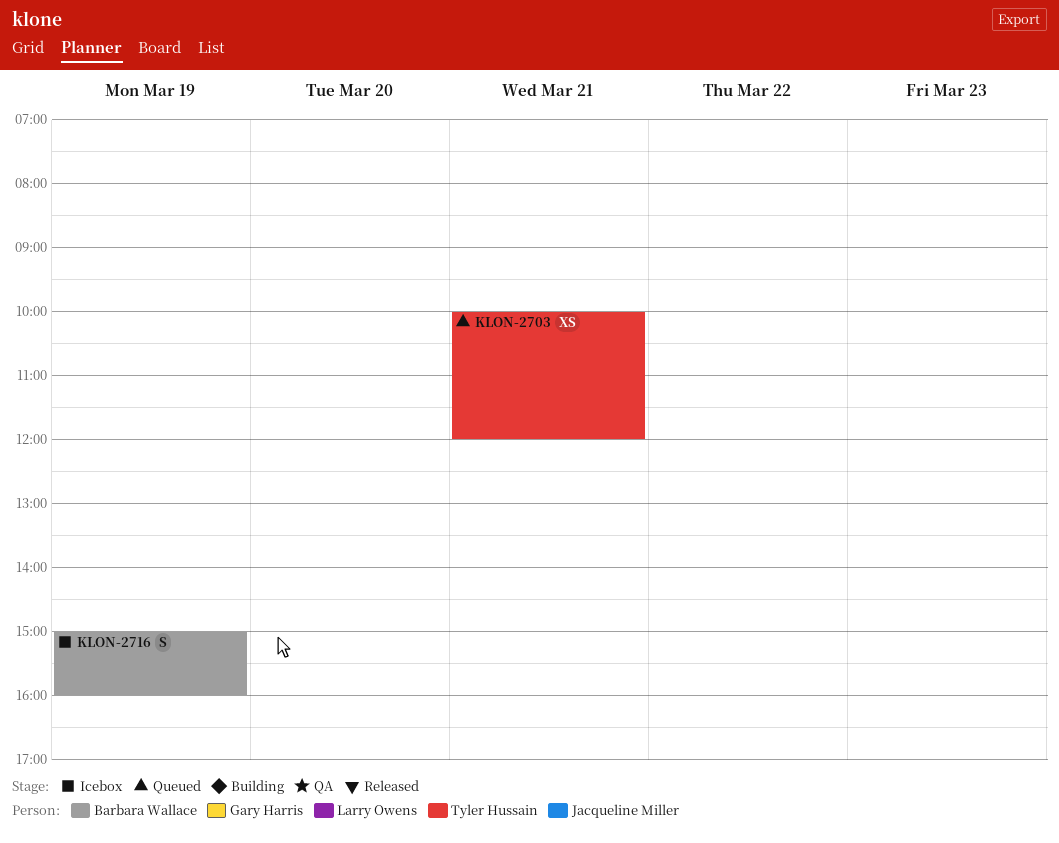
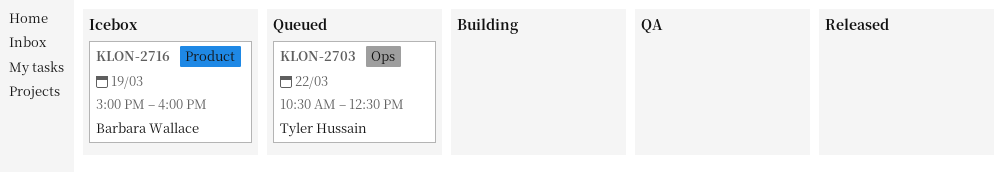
KLON-2703, day: Mar 21 -> Mar 22
KLON-2703, begins: 10:00 -> 10:30
KLON-2703, ends: 12:00 -> 12:30

